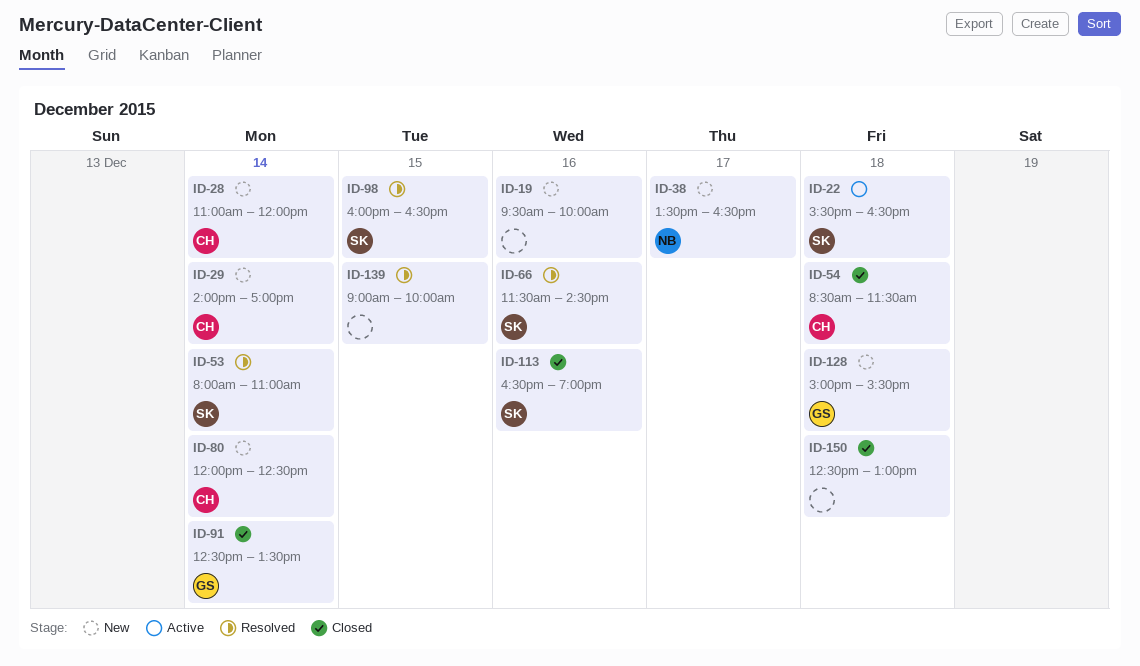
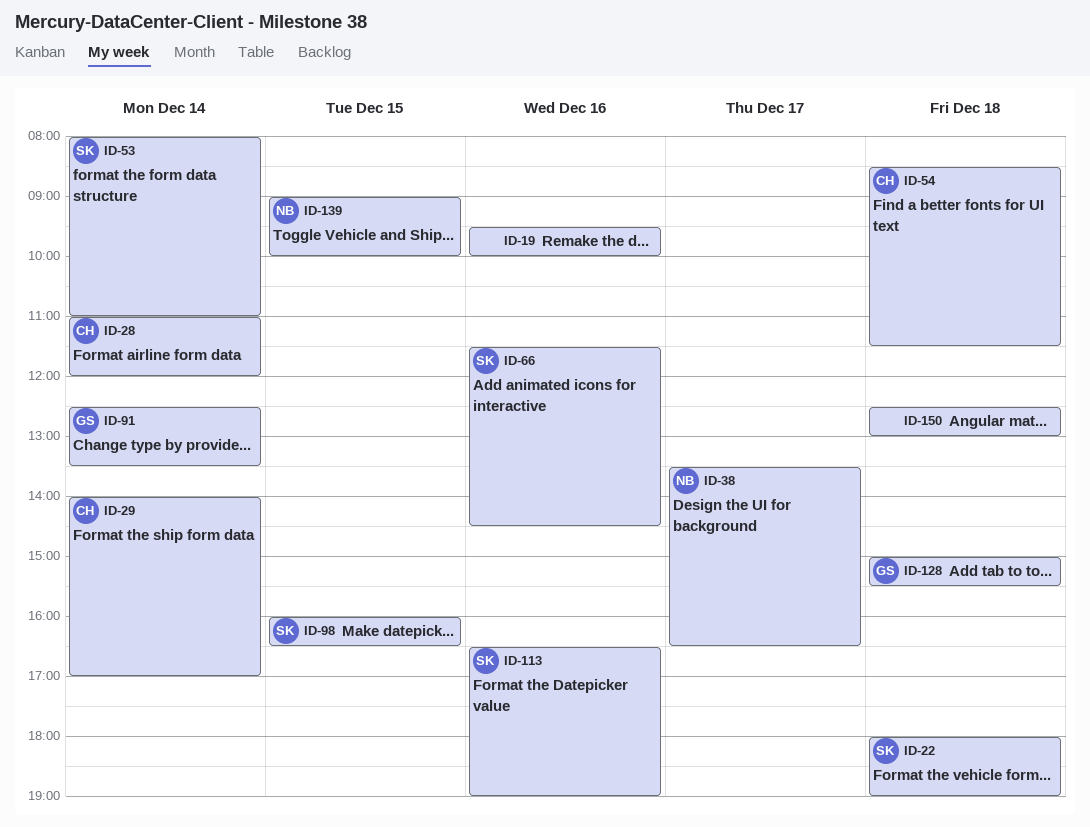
ID-22, begins: 15:30 -> 18:00
ID-22, ends: 16:30 -> 19:00
ID-80: present -> none
ID-139, owner: none -> NB

